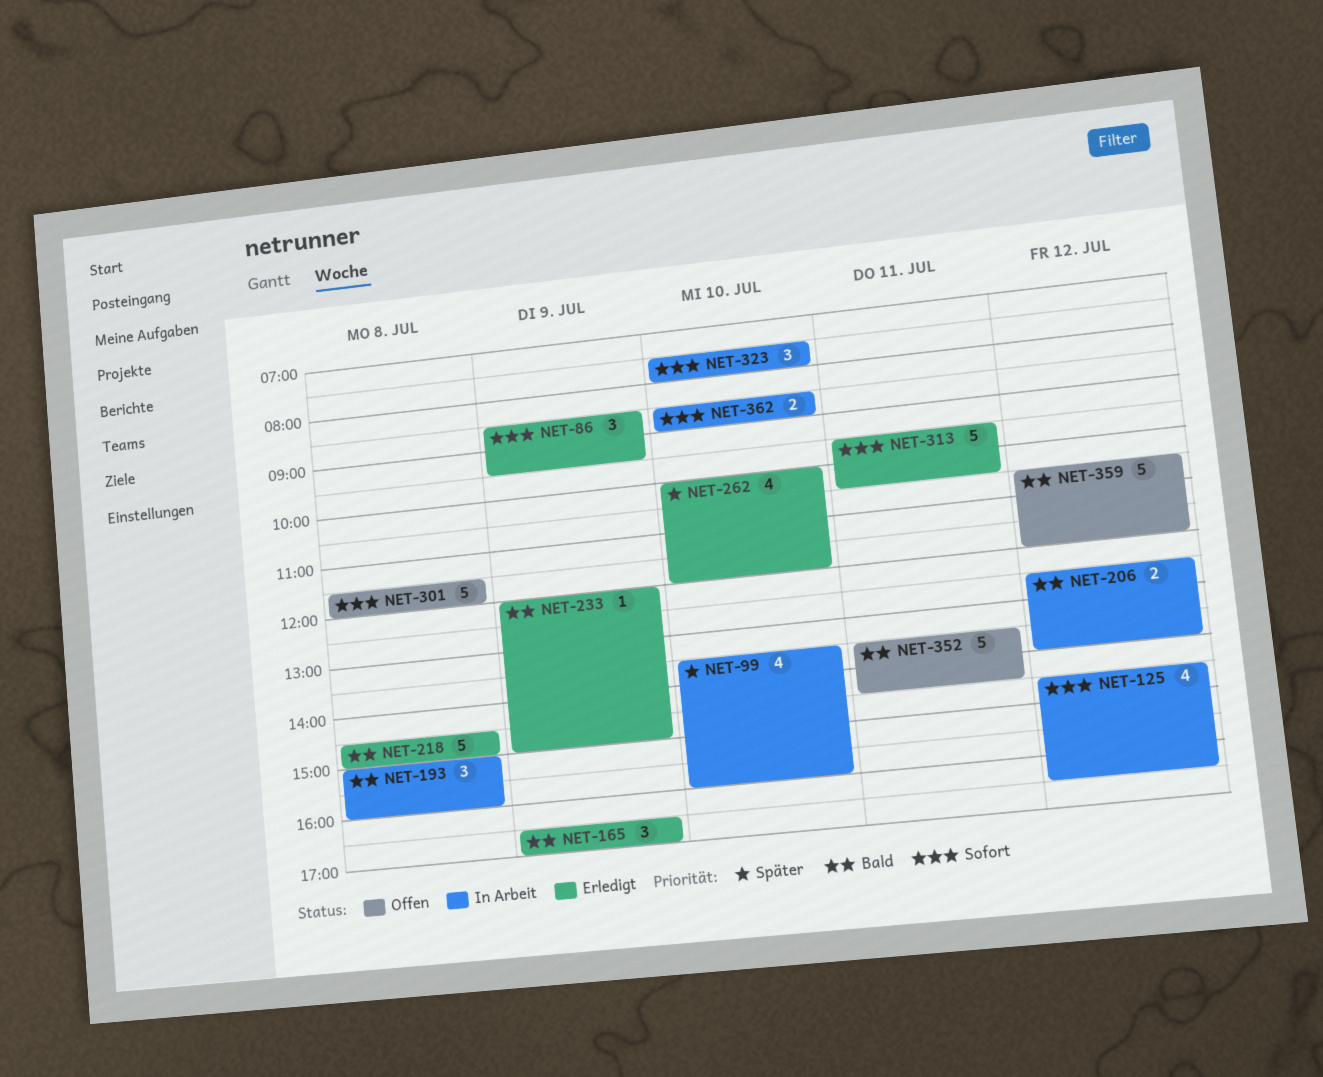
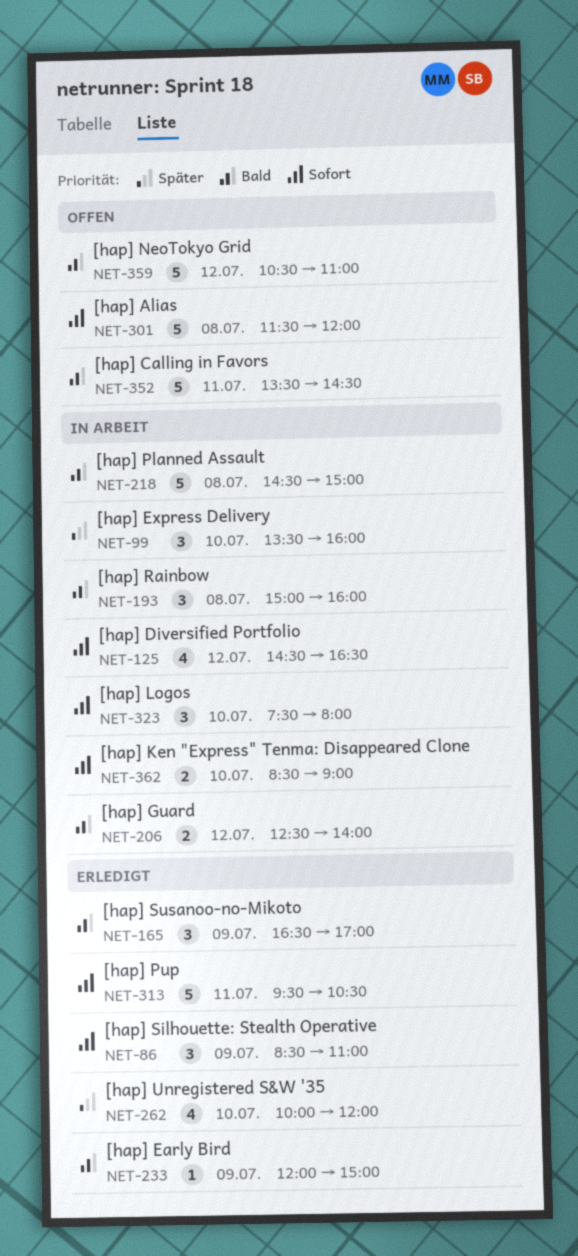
NET-86, ends: 09:30 -> 11:00
NET-99, estimate: 4 -> 3
NET-218, status: Erledigt -> In Arbeit
NET-359, ends: 12:00 -> 11:00

